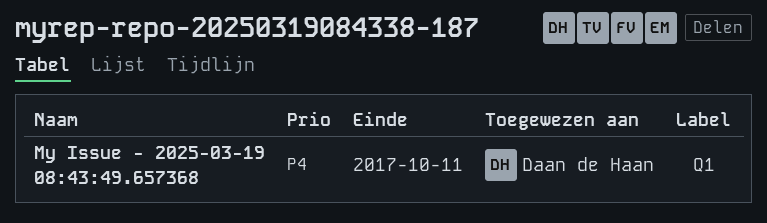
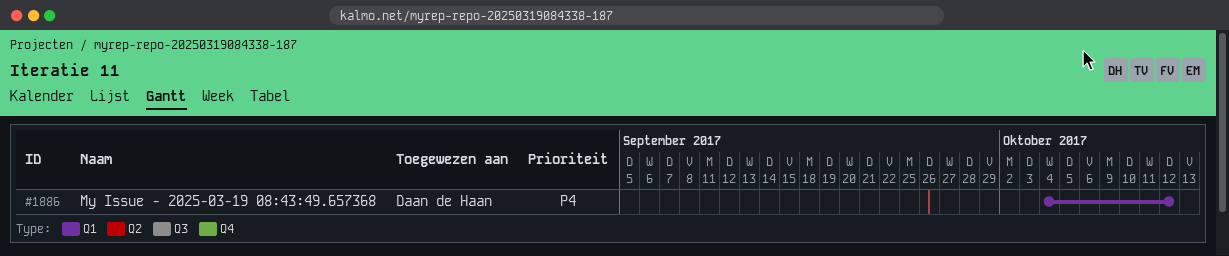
My Issue - 2025-03-19 08:43:49.657368, due: Oct 11 -> Oct 12

